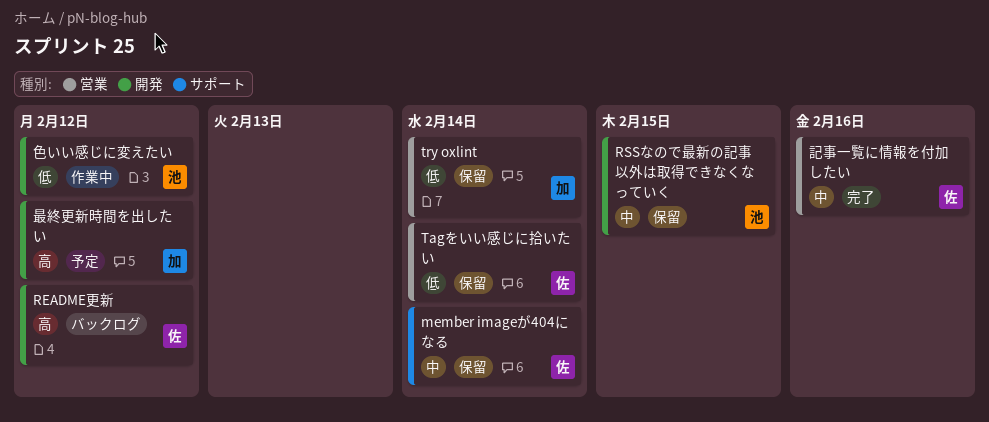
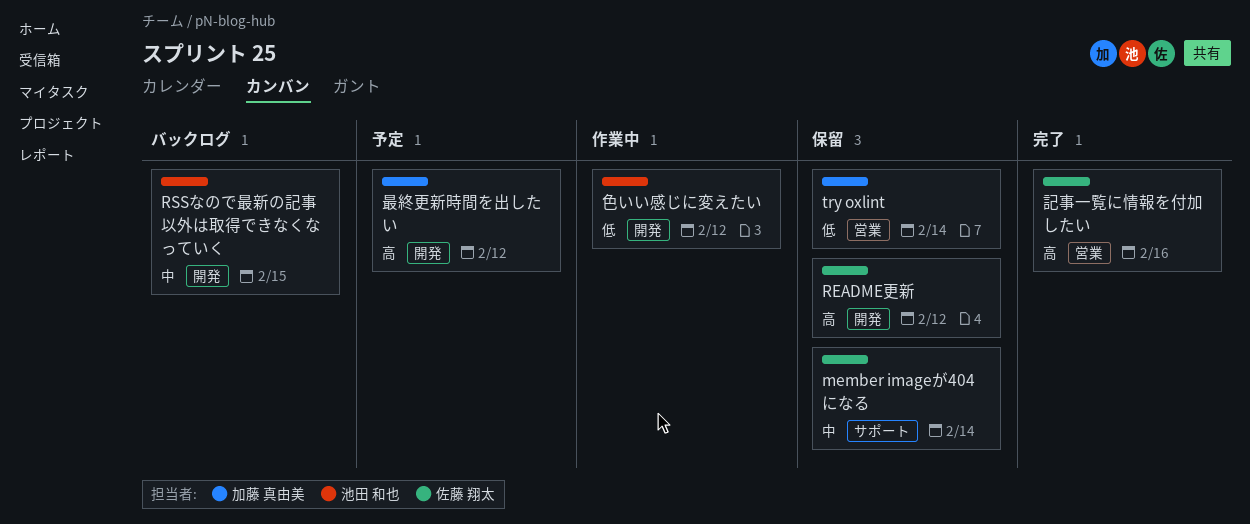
README更新, status: バックログ -> 保留
RSSなので最新の記事以外は取得できなくなっていく, status: 保留 -> バックログ
Tagをいい感じに拾いたい: present -> none
記事一覧に情報を付加したい, priority: 中 -> 高

